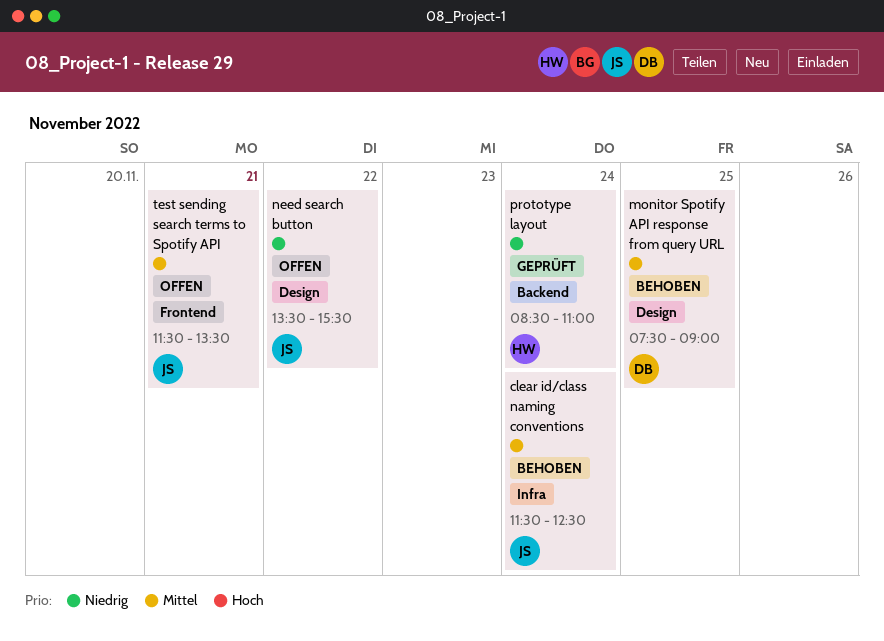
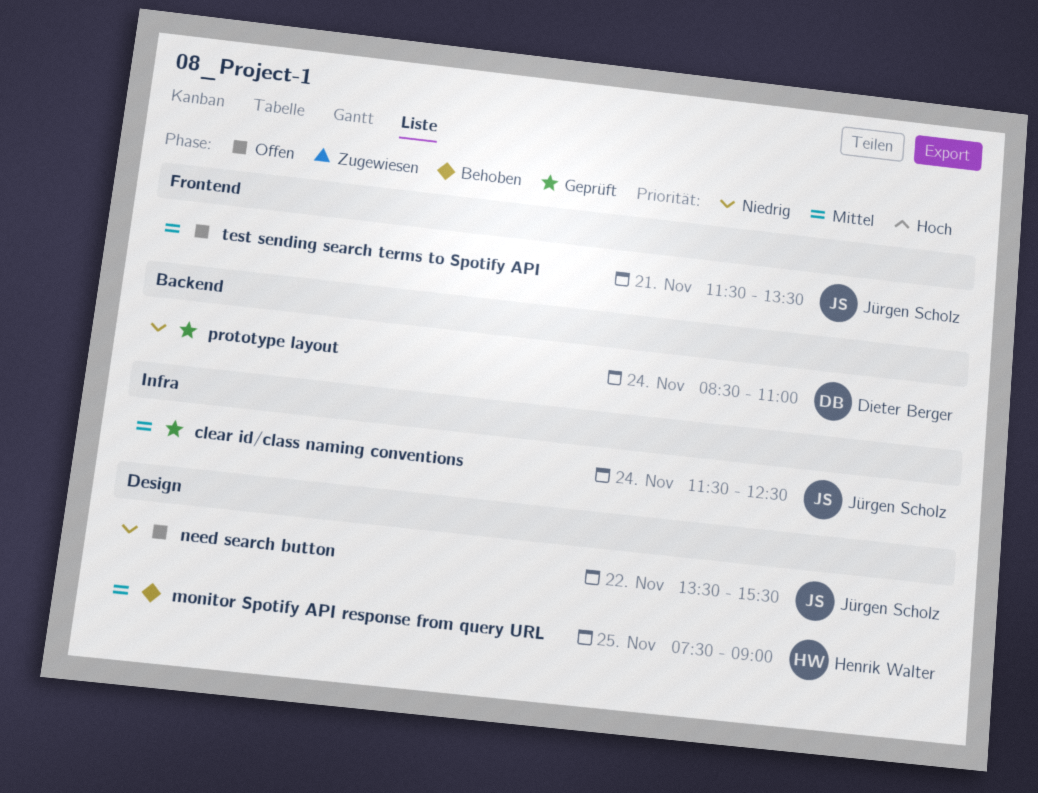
clear id/class naming conventions, status: Behoben -> Geprüft
monitor Spotify API response from query URL, owner: Dieter Berger -> Henrik Walter
prototype layout, owner: Henrik Walter -> Dieter Berger

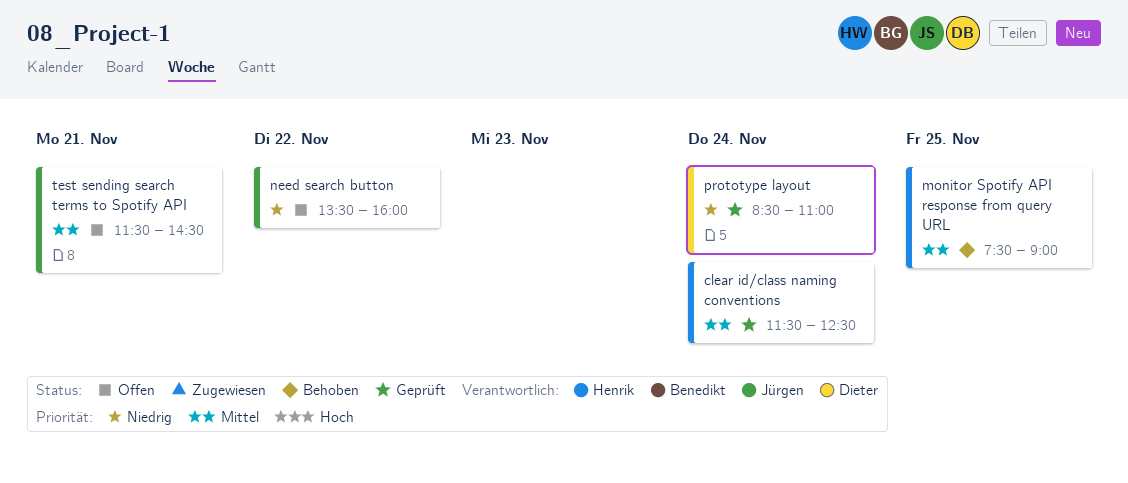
clear id/class naming conventions, owner: Jürgen Scholz -> Henrik Walter
need search button, ends: 15:30 -> 16:00
test sending search terms to Spotify API, ends: 13:30 -> 14:30

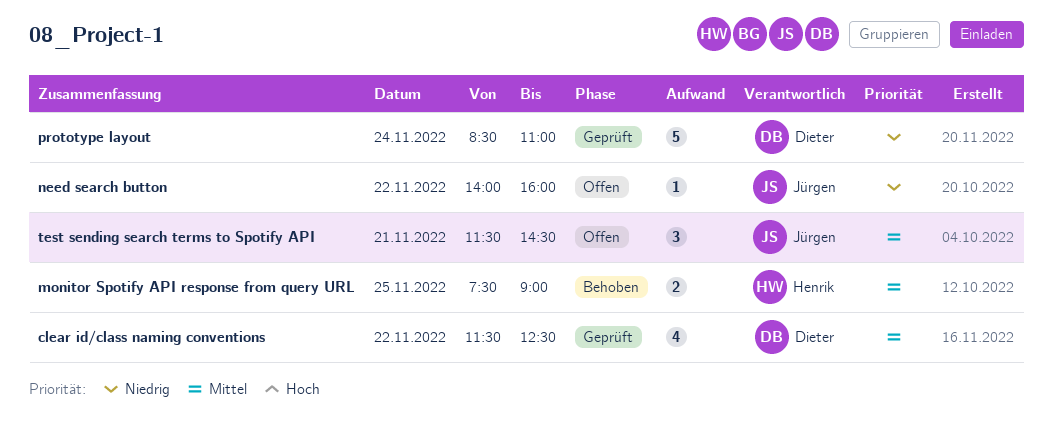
clear id/class naming conventions, owner: Henrik -> Dieter
clear id/class naming conventions, day: Nov 24 -> Nov 22
need search button, begins: 13:30 -> 14:00

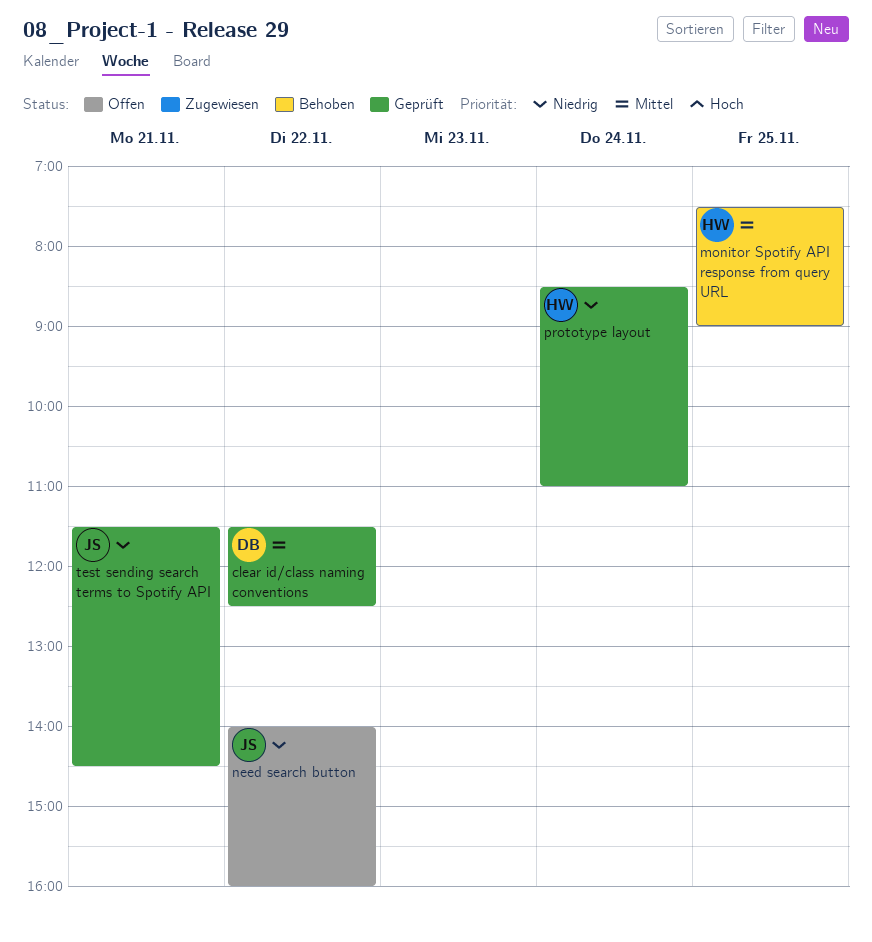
prototype layout, owner: Dieter -> Henrik
test sending search terms to Spotify API, status: Offen -> Geprüft
test sending search terms to Spotify API, priority: Mittel -> Niedrig

